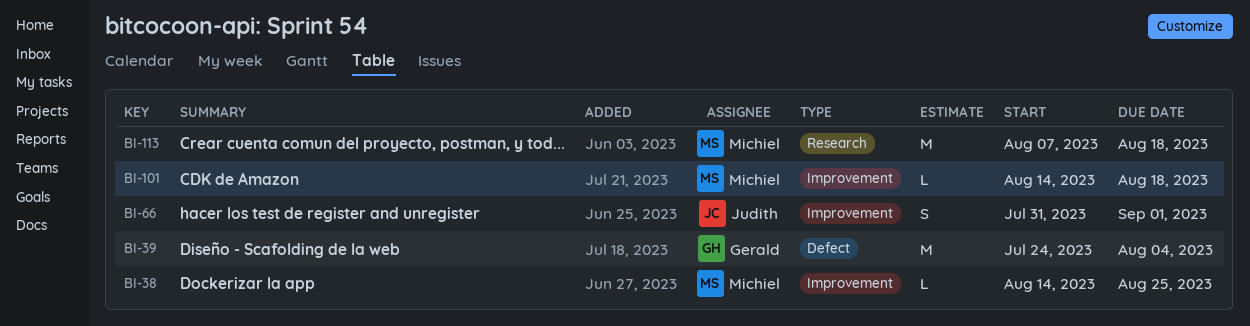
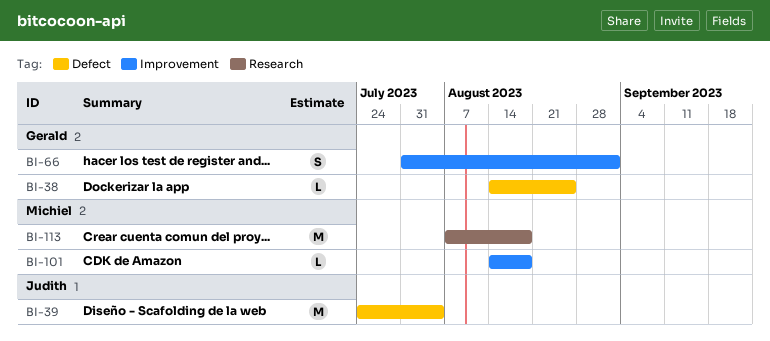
BI-38, owner: Michiel -> Gerald
BI-38, label: Improvement -> Defect
BI-39, owner: Gerald -> Judith
BI-66, owner: Judith -> Gerald

